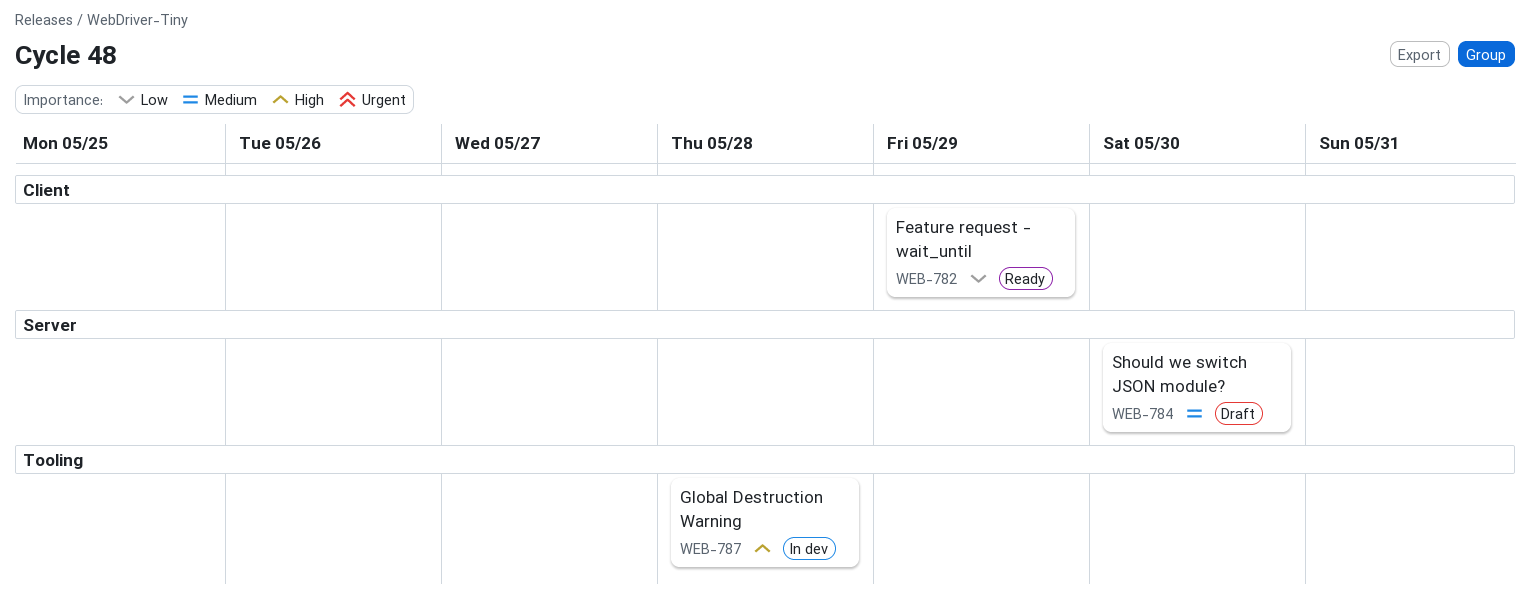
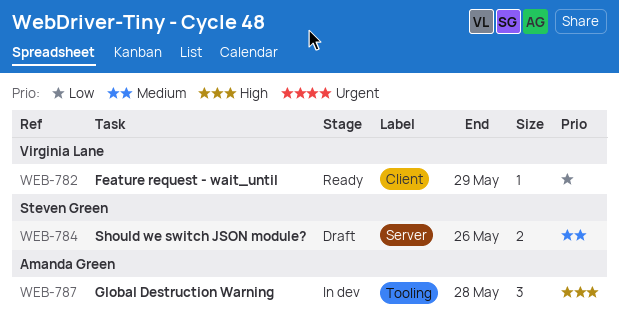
WEB-784, due: May 30 -> May 26

